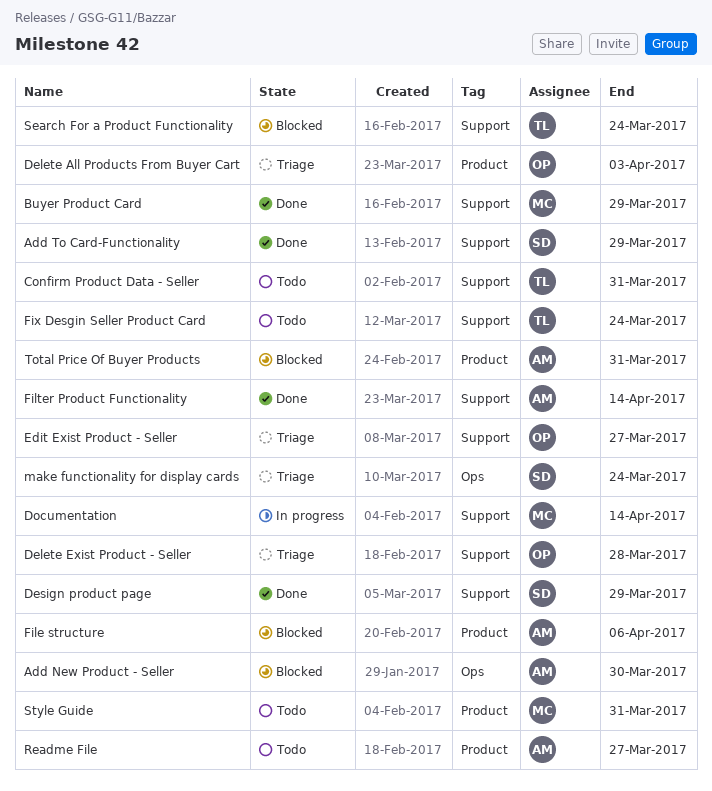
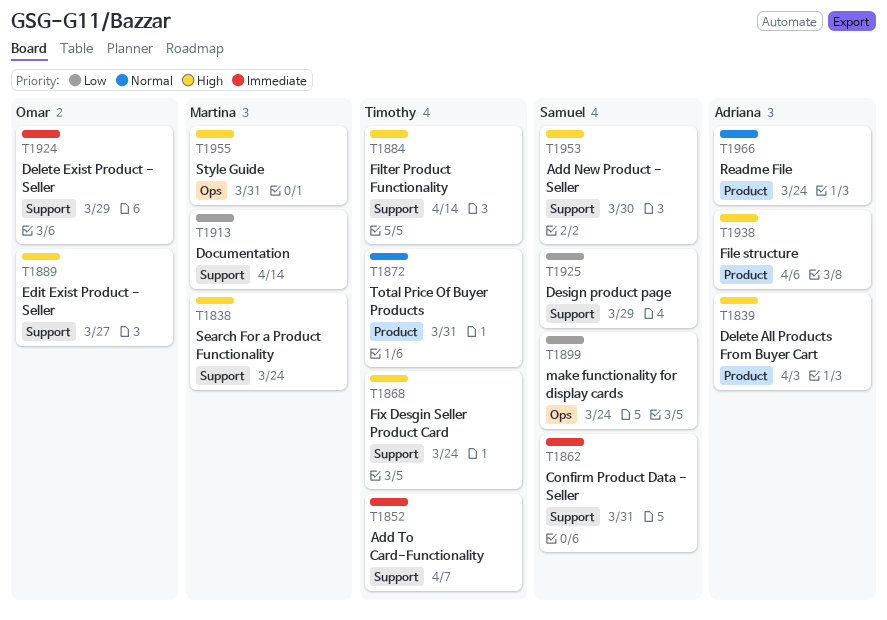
Add New Product - Seller, owner: Adriana -> Samuel
Add New Product - Seller, label: Ops -> Support
Add To Card-Functionality, owner: Samuel -> Timothy
Add To Card-Functionality, due: Mar 29 -> Apr 7
Buyer Product Card: present -> none
Confirm Product Data - Seller, owner: Timothy -> Samuel
Delete All Products From Buyer Cart, owner: Omar -> Adriana
Delete Exist Product - Seller, due: Mar 28 -> Mar 29
Filter Product Functionality, owner: Adriana -> Timothy
Readme File, due: Mar 27 -> Mar 24
Search For a Product Functionality, owner: Timothy -> Martina
Style Guide, label: Product -> Ops
Total Price Of Buyer Products, owner: Adriana -> Timothy

